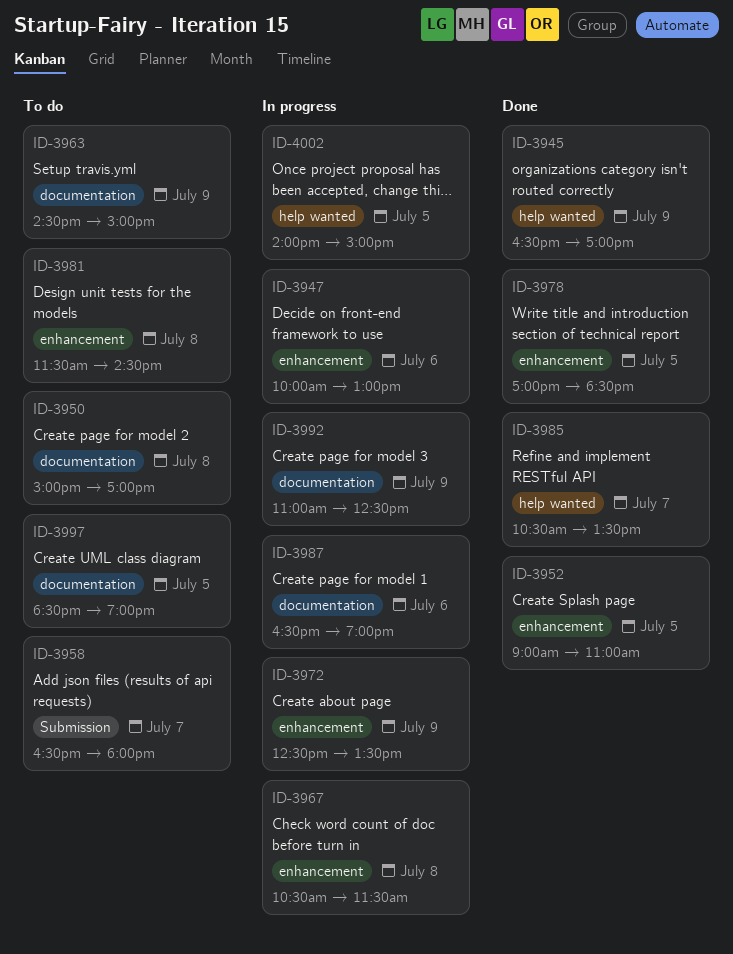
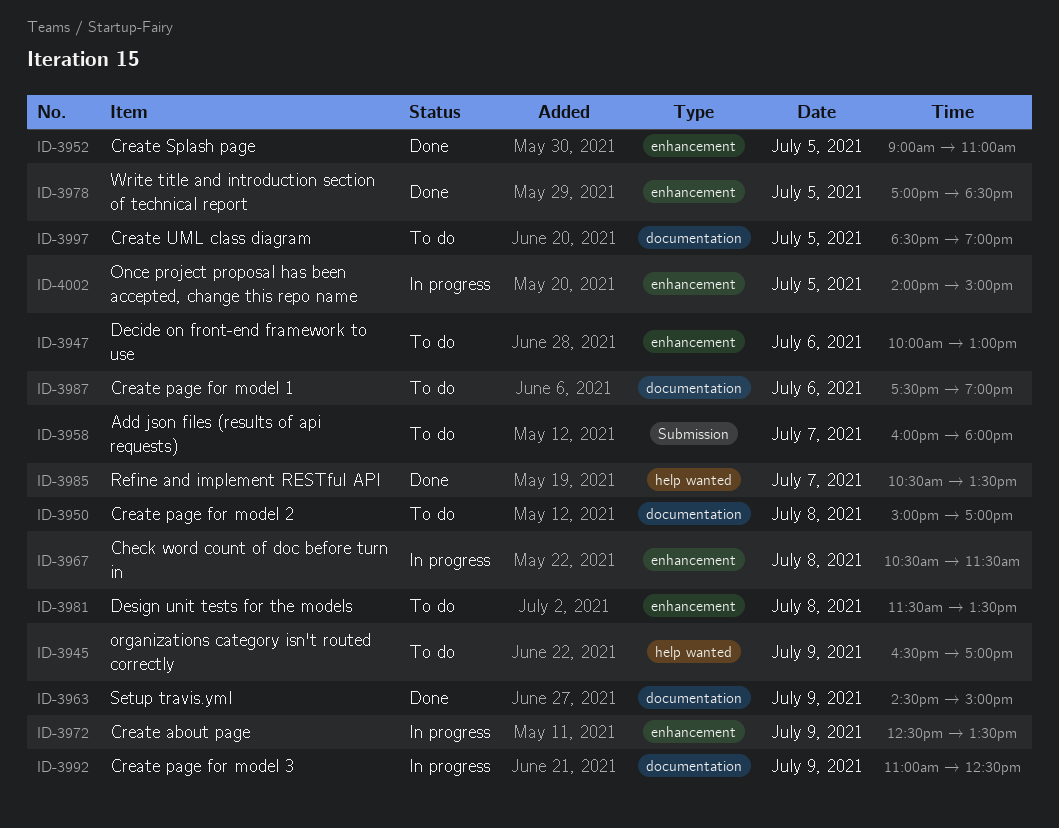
ID-3945, status: Done -> To do
ID-3947, status: In progress -> To do
ID-3958, begins: 16:30 -> 16:00
ID-3963, status: To do -> Done
ID-3981, ends: 14:30 -> 13:30
ID-3987, status: In progress -> To do
ID-3987, begins: 16:30 -> 17:30
ID-4002, label: help wanted -> enhancement

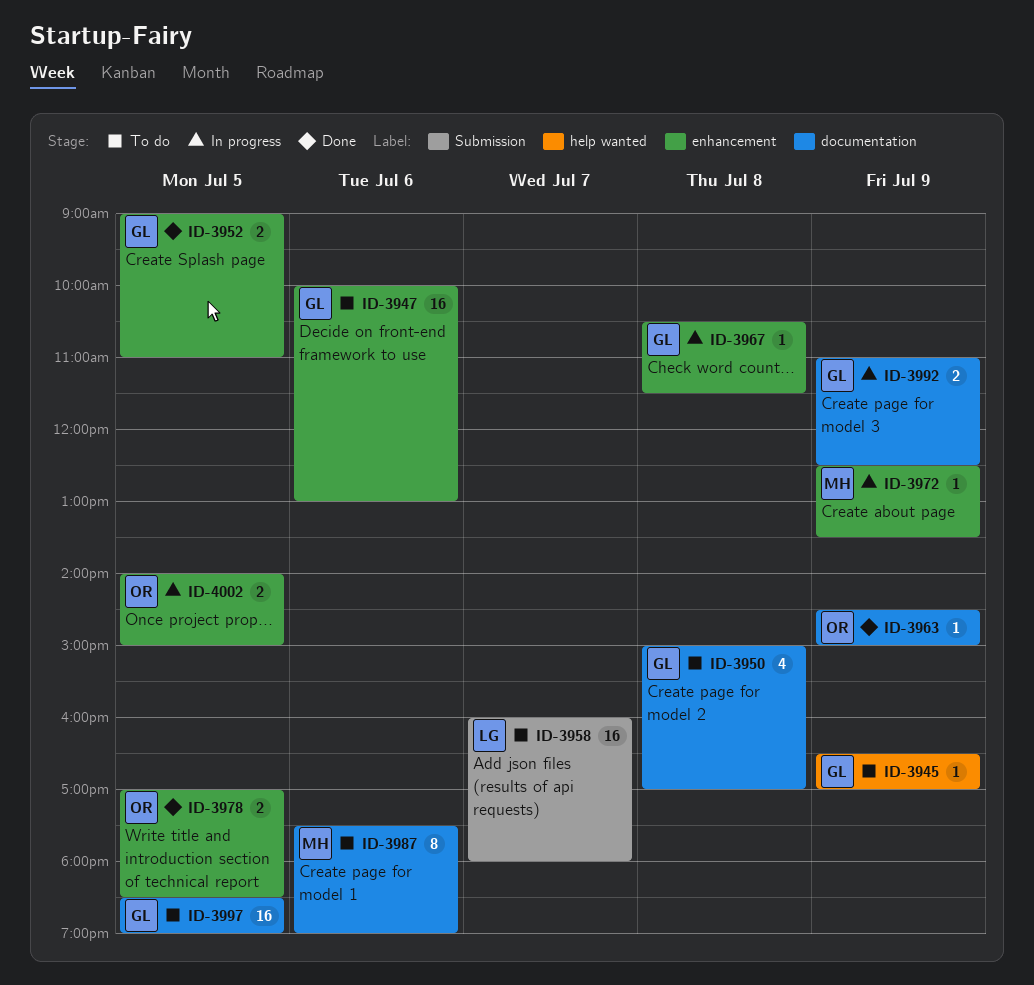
ID-3981: present -> none
ID-3985: present -> none

